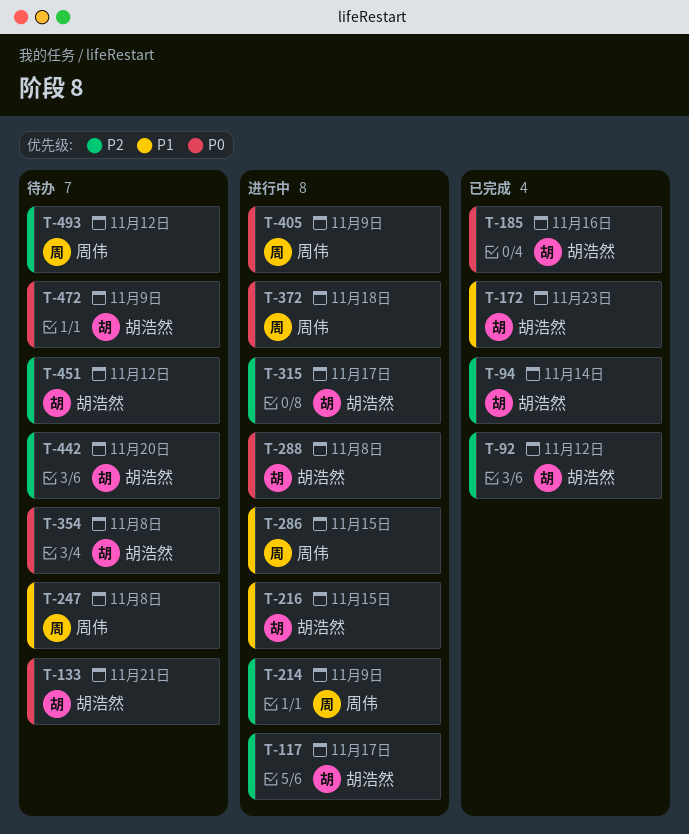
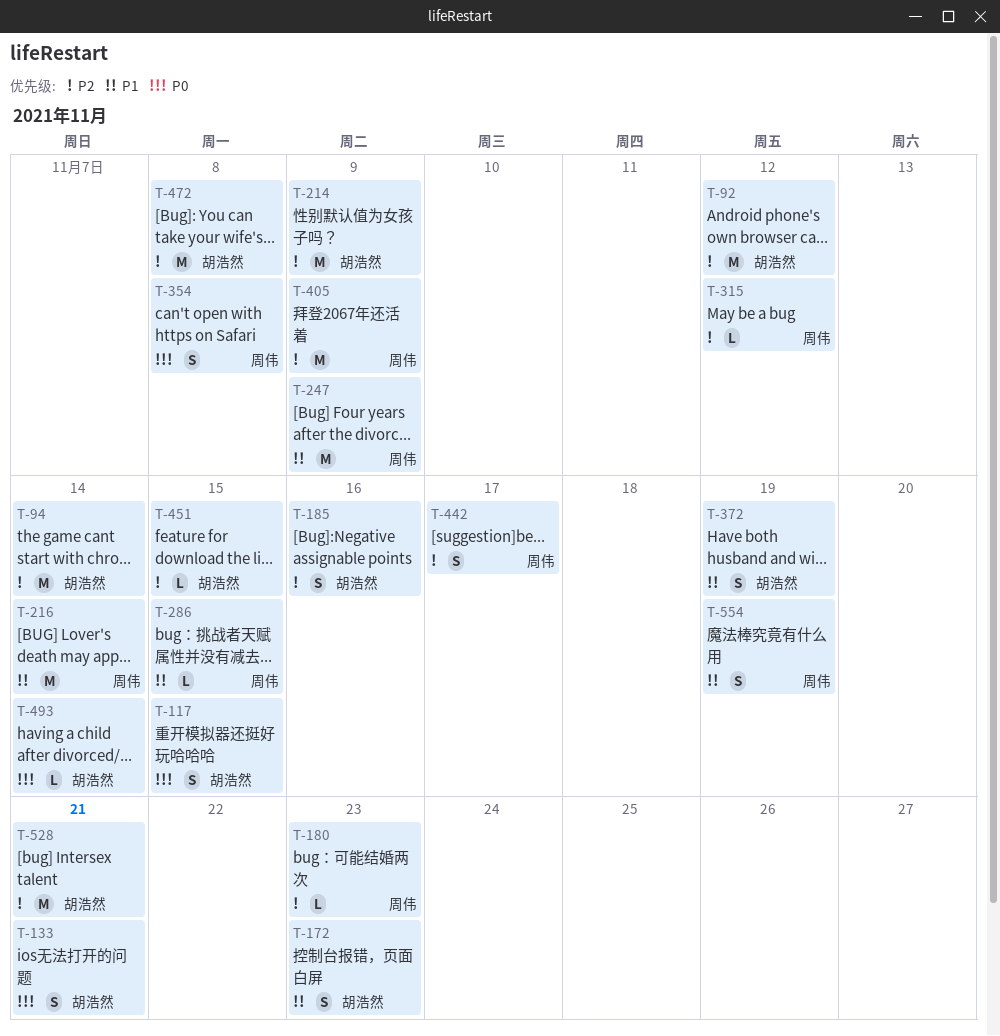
T-117, priority: P2 -> P0
T-117, due: Nov 17 -> Nov 15
T-180: none -> present
T-185, priority: P0 -> P2
T-214, owner: 周伟 -> 胡浩然
T-216, owner: 胡浩然 -> 周伟
T-216, due: Nov 15 -> Nov 14
T-247, due: Nov 8 -> Nov 9
T-288: present -> none
T-315, owner: 胡浩然 -> 周伟
T-315, due: Nov 17 -> Nov 12
T-354, owner: 胡浩然 -> 周伟
T-372, owner: 周伟 -> 胡浩然
T-372, priority: P0 -> P1
T-372, due: Nov 18 -> Nov 19
T-405, priority: P0 -> P2
T-442, owner: 胡浩然 -> 周伟
T-442, due: Nov 20 -> Nov 17
T-451, due: Nov 12 -> Nov 15
T-472, priority: P0 -> P2
T-472, due: Nov 9 -> Nov 8
T-493, owner: 周伟 -> 胡浩然
T-493, priority: P2 -> P0
T-493, due: Nov 12 -> Nov 14
T-528: none -> present
T-554: none -> present

